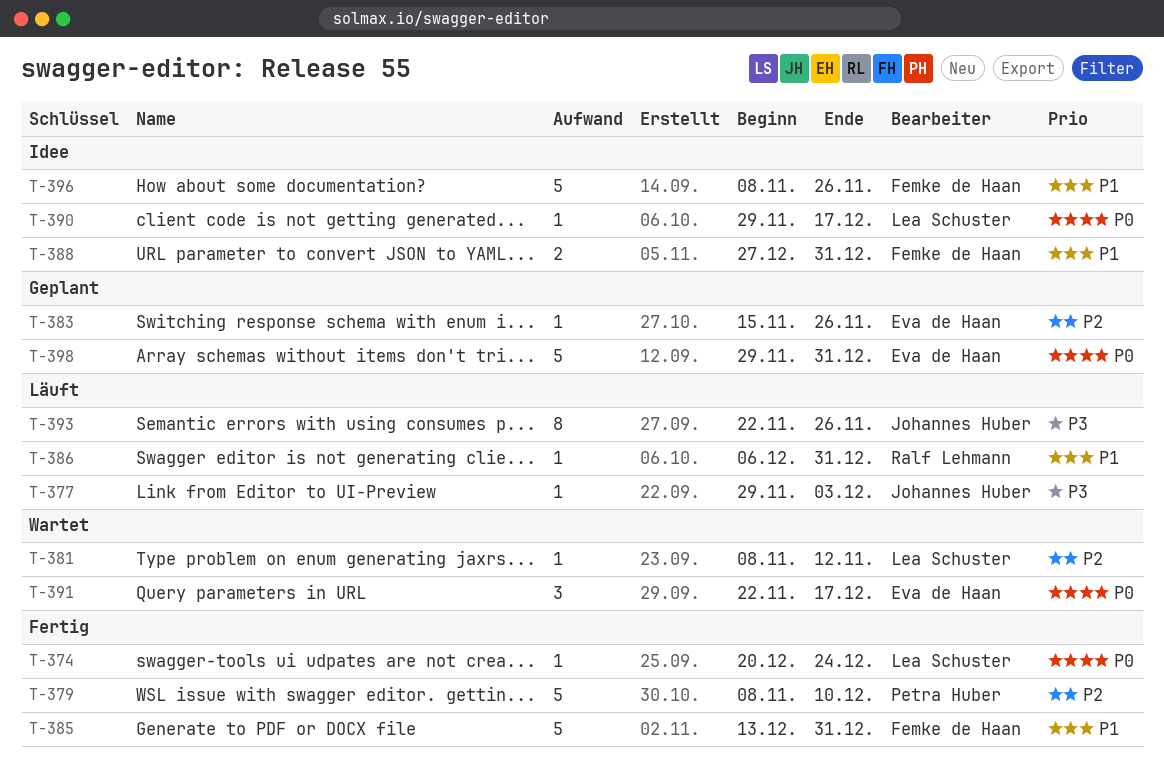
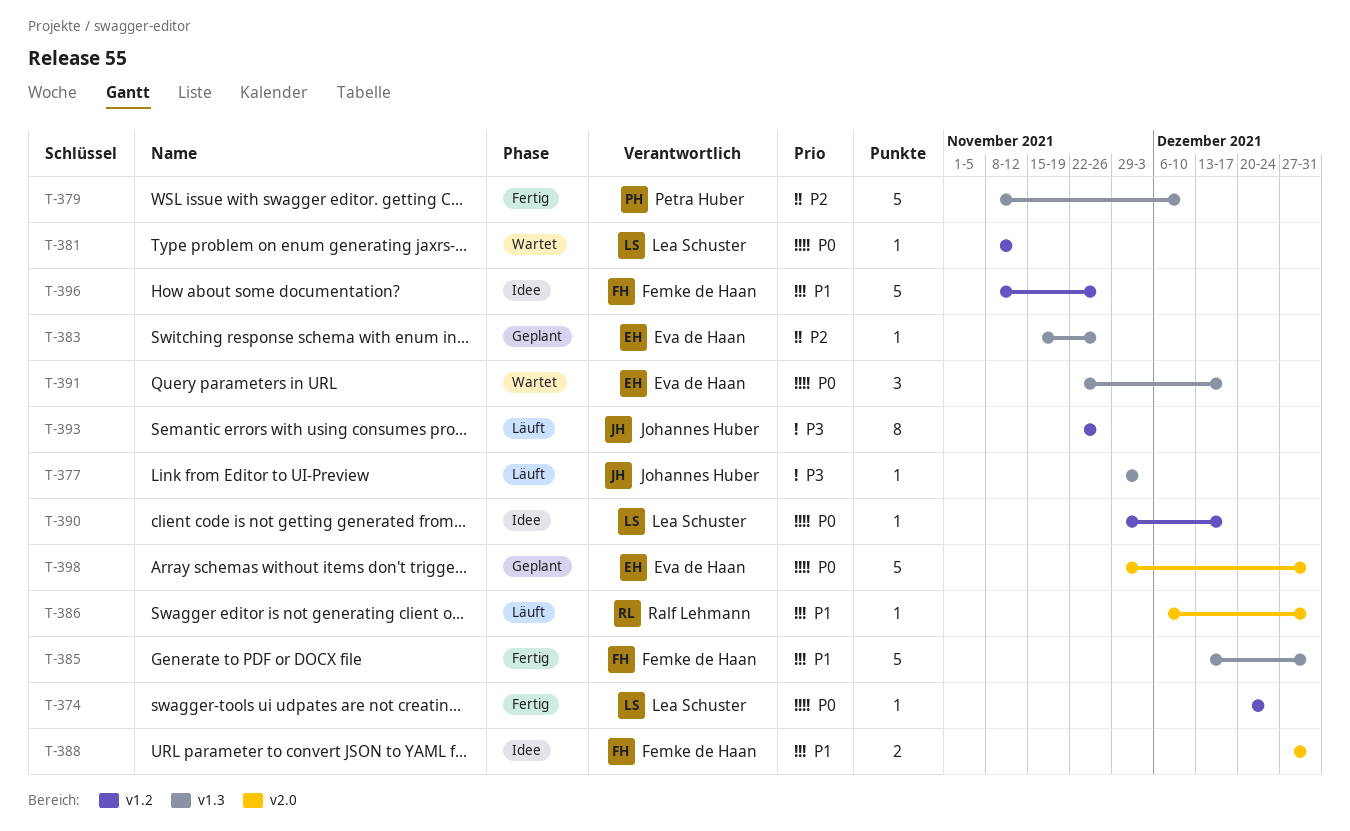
T-381, priority: P2 -> P0

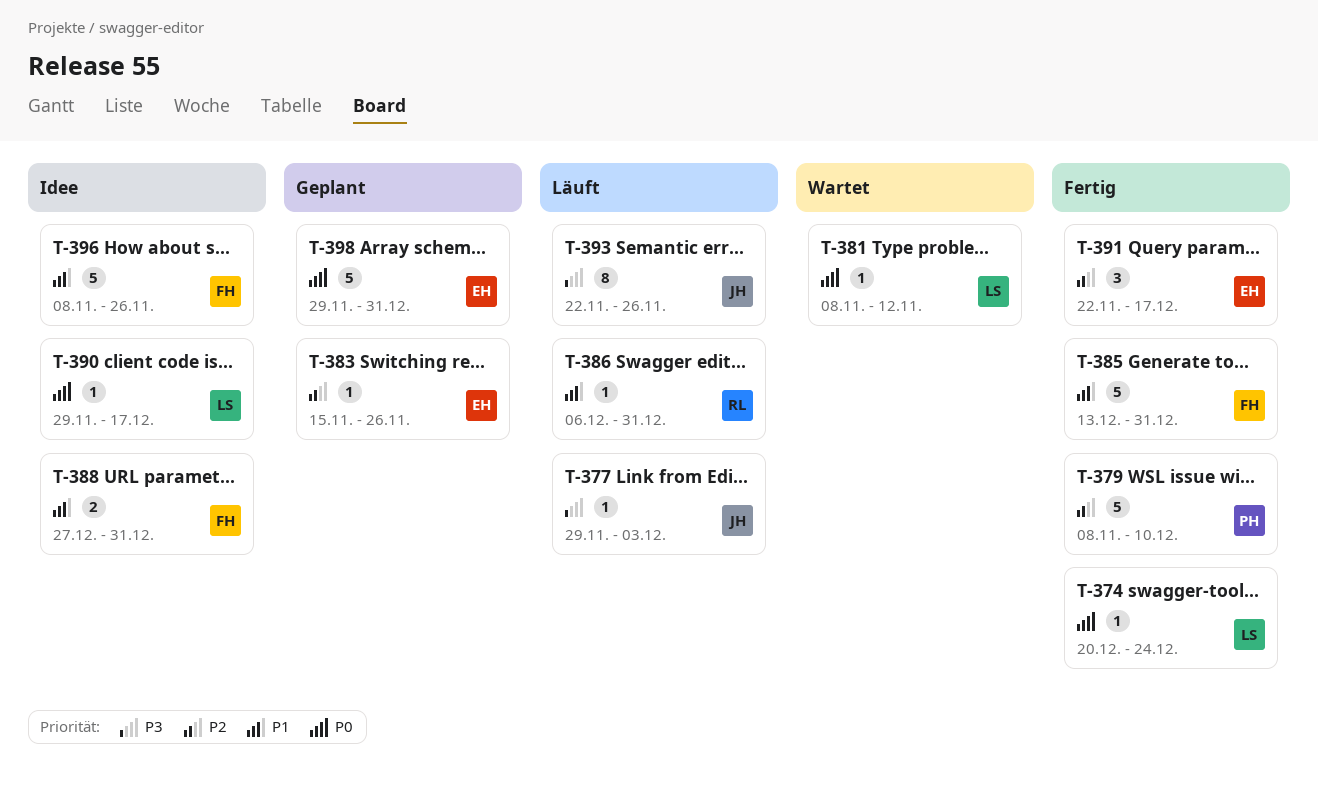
T-391, status: Wartet -> Fertig
T-391, priority: P0 -> P2

